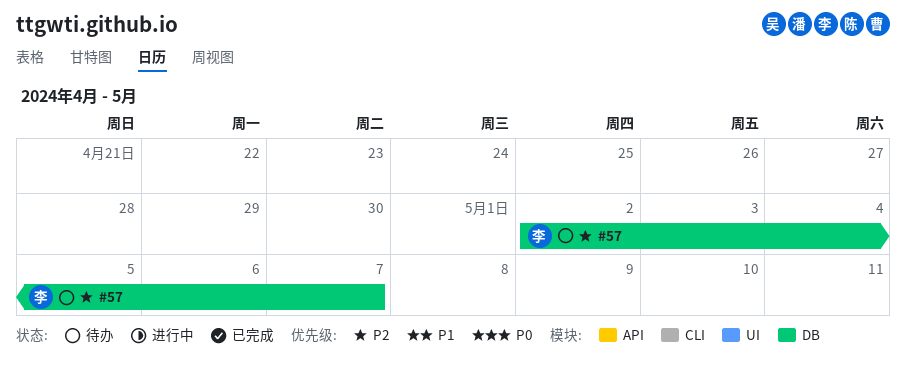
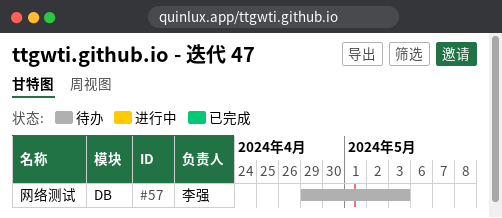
#57, start: May 2 -> Apr 29
#57, due: May 7 -> May 3

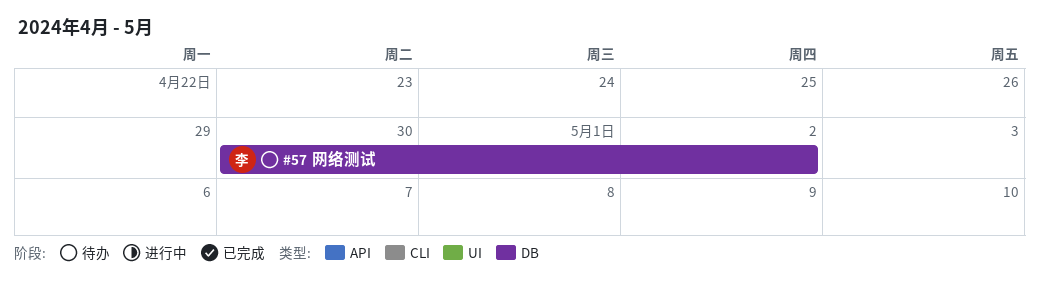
#57, start: Apr 29 -> Apr 30
#57, due: May 3 -> May 2

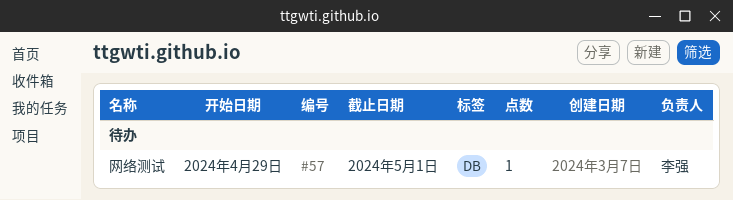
#57, start: Apr 30 -> Apr 29
#57, due: May 2 -> May 1

